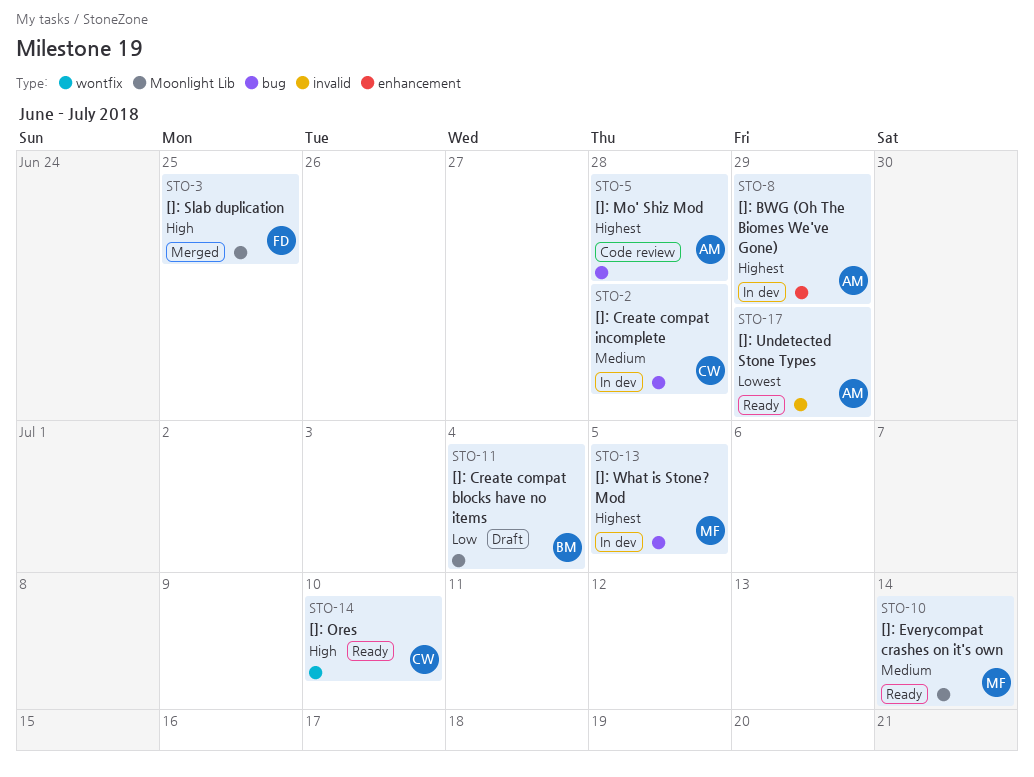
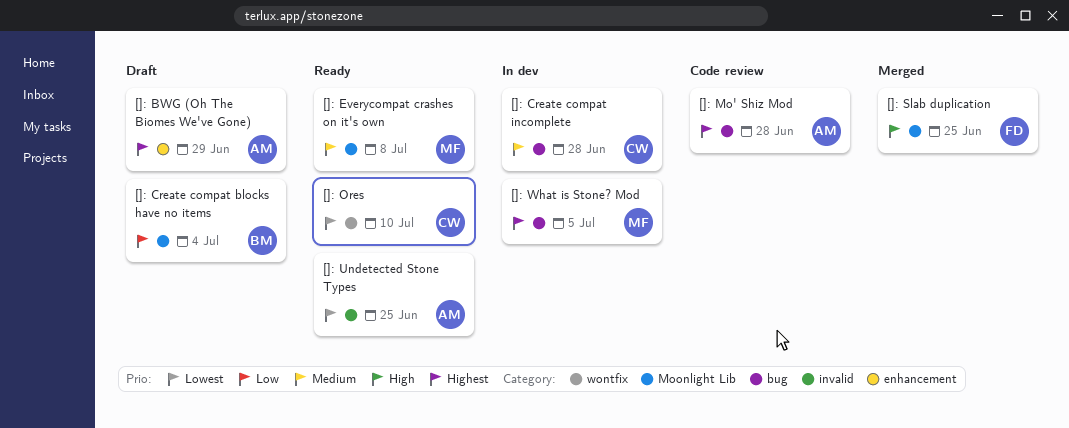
[]: BWG (Oh The Biomes We've Gone), status: In dev -> Draft
[]: Everycompat crashes on it's own, due: Jul 14 -> Jul 8
[]: Ores, priority: High -> Lowest
[]: Undetected Stone Types, due: Jun 29 -> Jun 25

